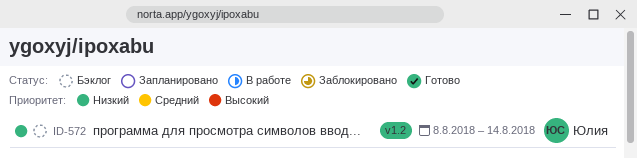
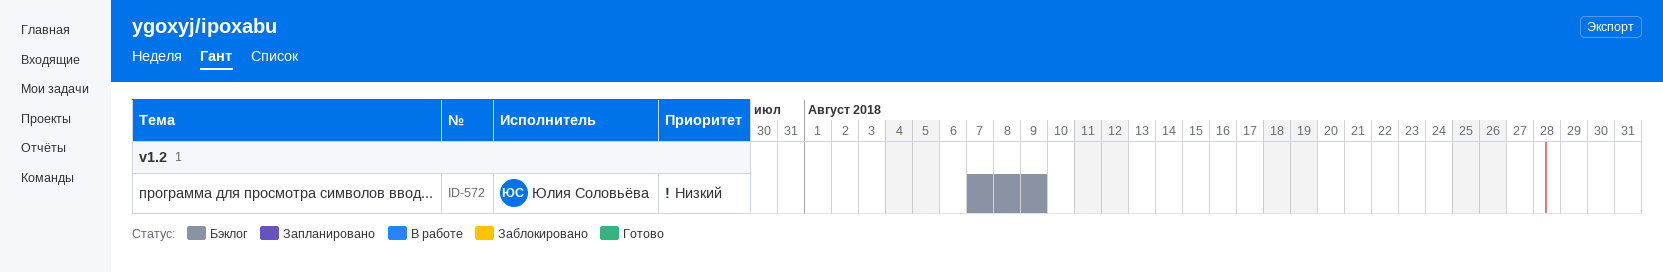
ID-572, start: Aug 8 -> Aug 7
ID-572, due: Aug 14 -> Aug 9

